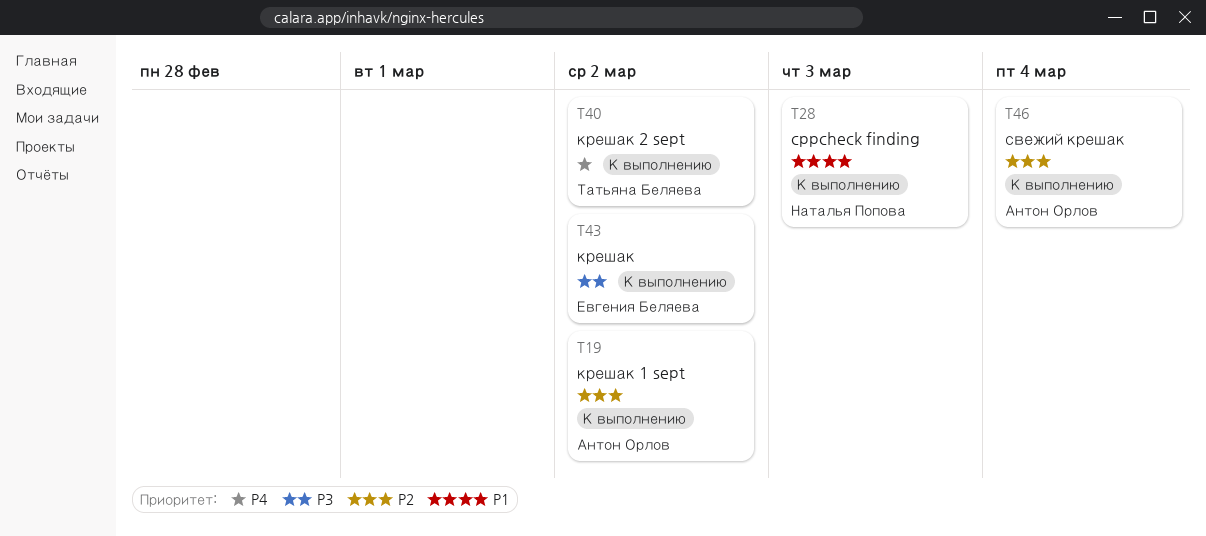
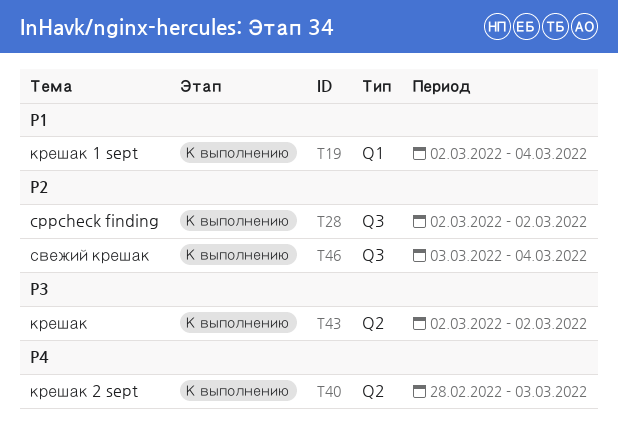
T19, priority: P2 -> P1
T19, due: Mar 2 -> Mar 4
T28, priority: P1 -> P2
T28, due: Mar 3 -> Mar 2
T40, due: Mar 2 -> Mar 3

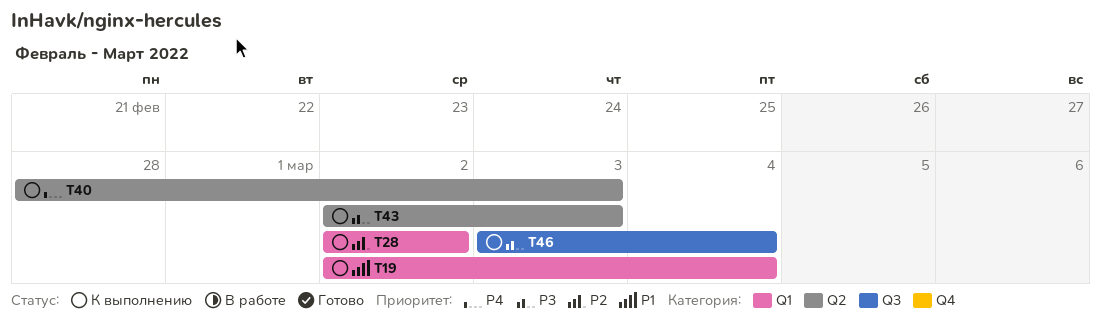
T28, label: Q3 -> Q1
T43, due: Mar 2 -> Mar 3
T46, priority: P2 -> P3

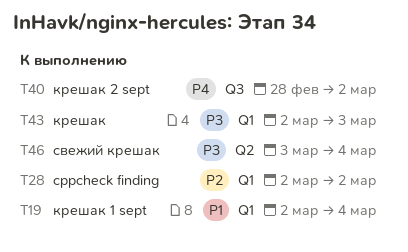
T40, label: Q2 -> Q3
T40, due: Mar 3 -> Mar 2
T43, label: Q2 -> Q1
T46, label: Q3 -> Q2

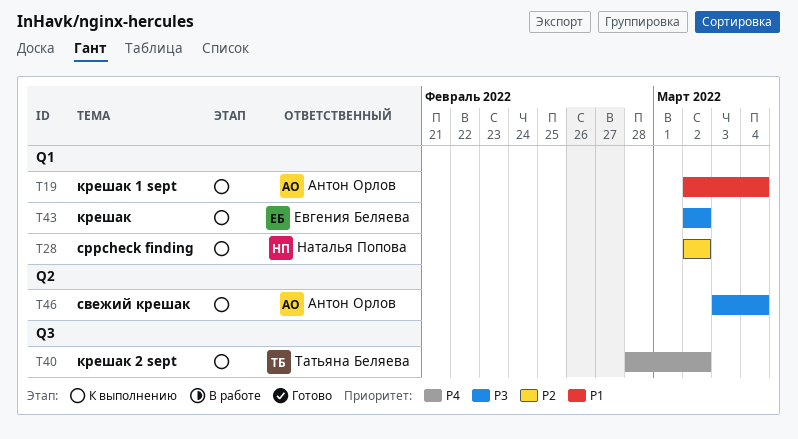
T43, due: Mar 3 -> Mar 2

